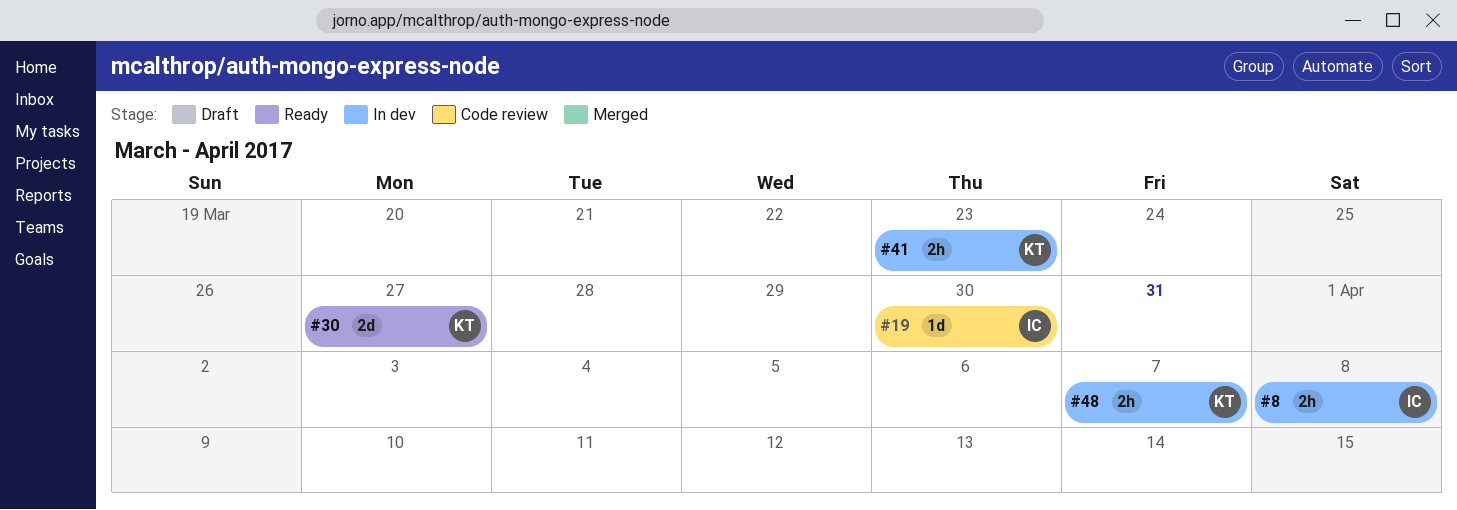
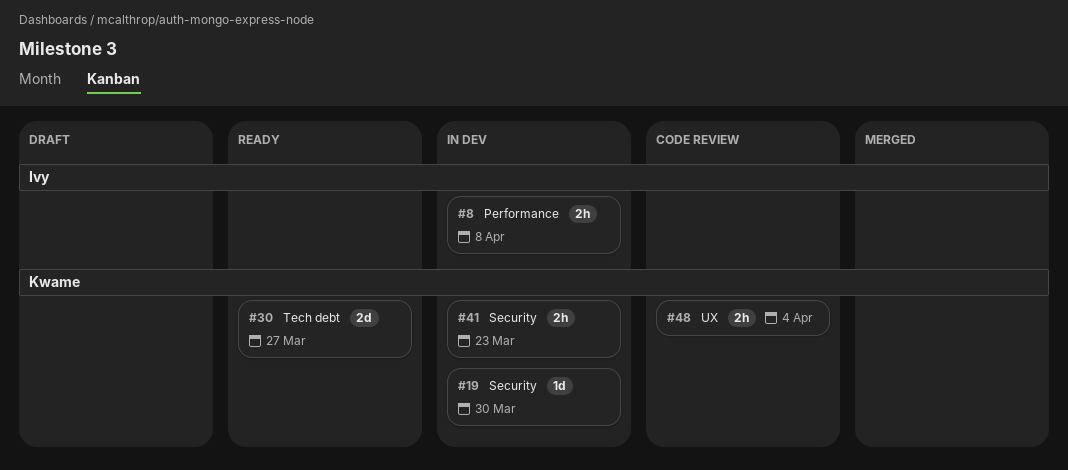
#19, status: Code review -> In dev
#19, owner: Ivy -> Kwame
#48, status: In dev -> Code review
#48, due: Apr 7 -> Apr 4

